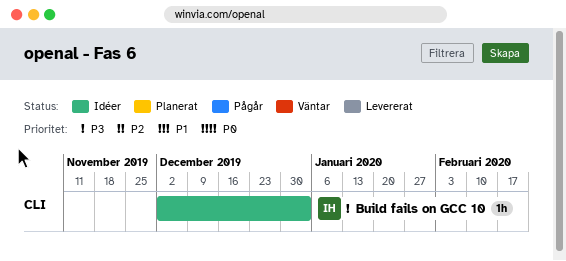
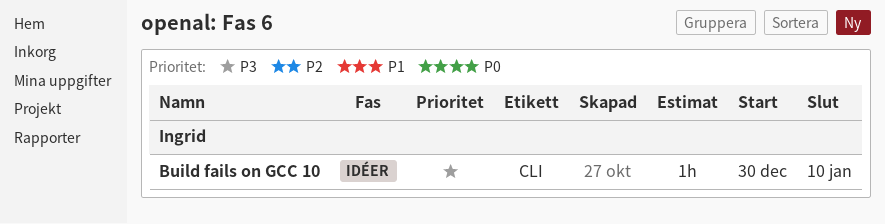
Build fails on GCC 10, start: Dec 2 -> Dec 30
Build fails on GCC 10, due: Jan 3 -> Jan 10

